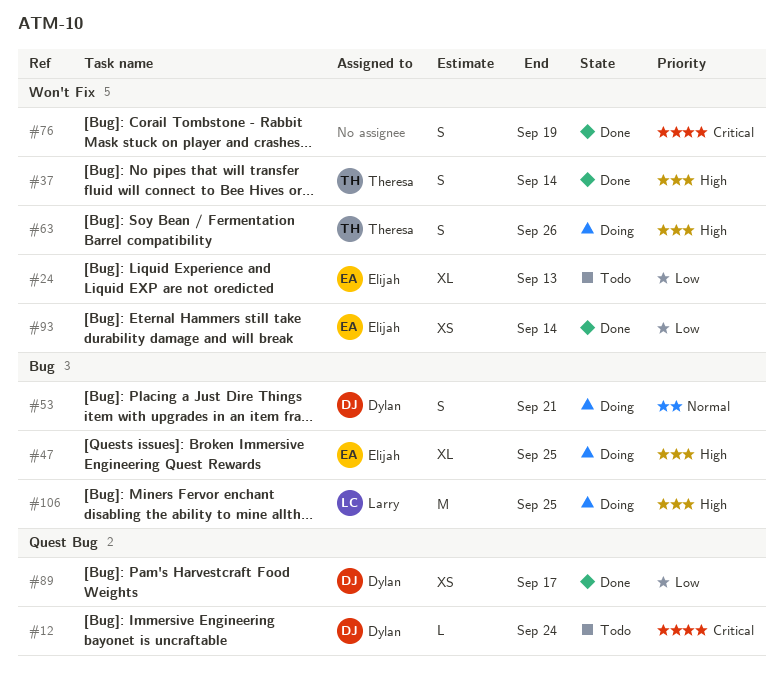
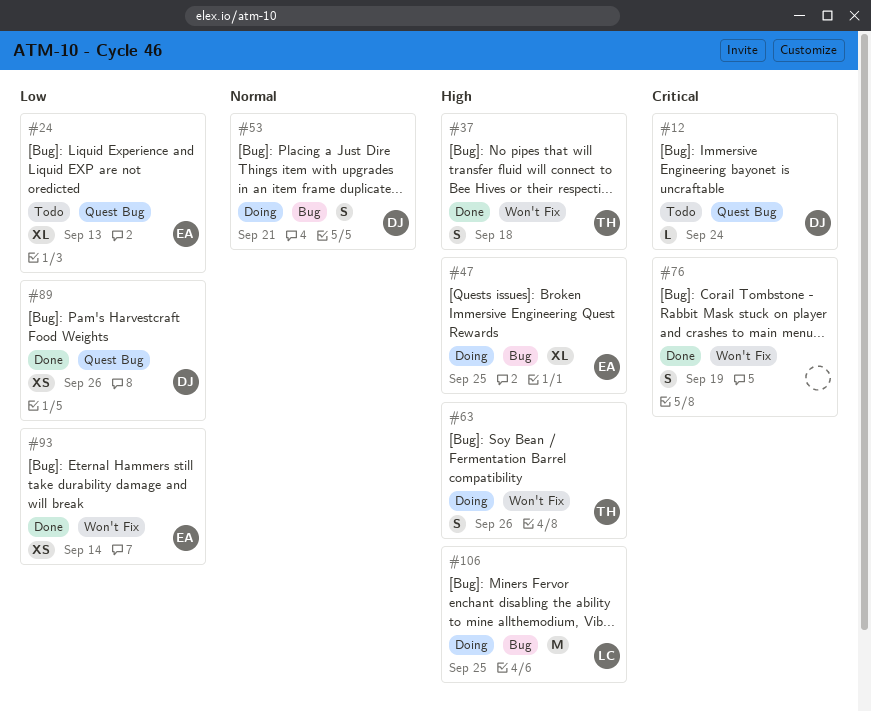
#24, label: Won't Fix -> Quest Bug
#37, due: Sep 14 -> Sep 18
#89, due: Sep 17 -> Sep 26

